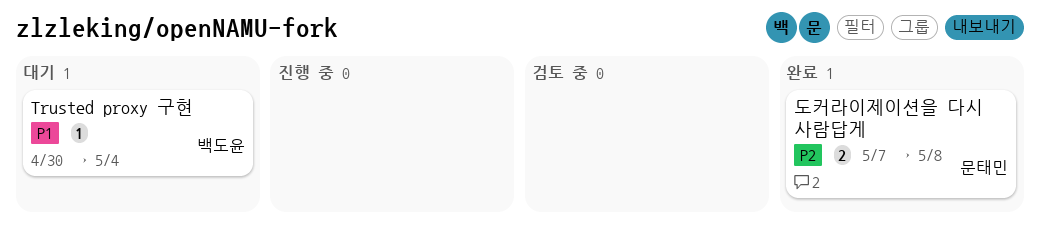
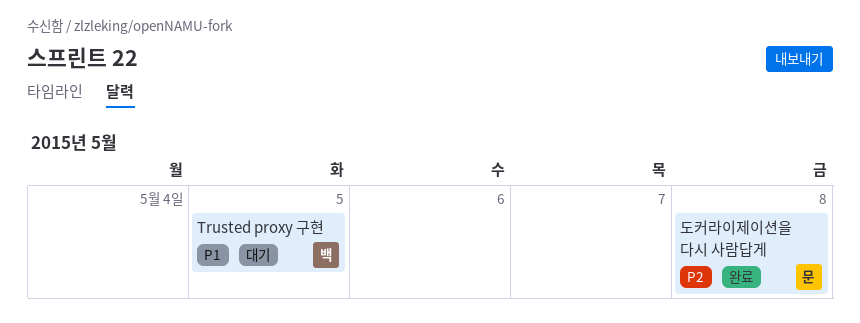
Trusted proxy 구현, due: May 4 -> May 5

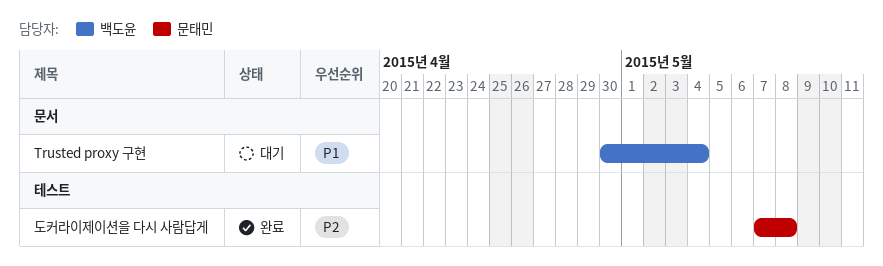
Trusted proxy 구현, due: May 5 -> May 4

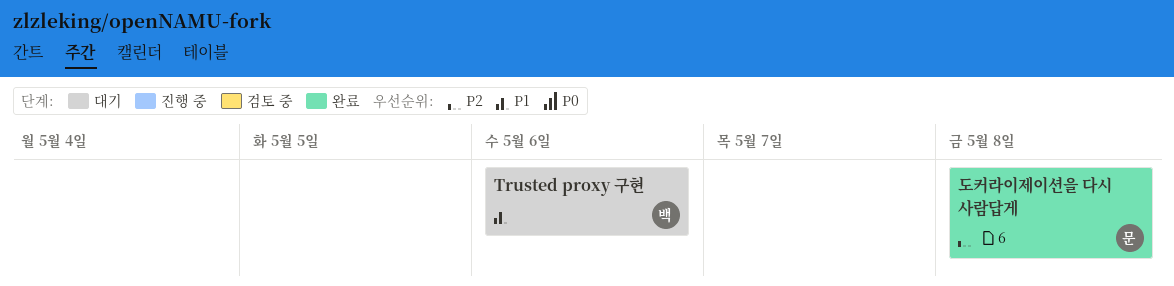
Trusted proxy 구현, due: May 4 -> May 6

